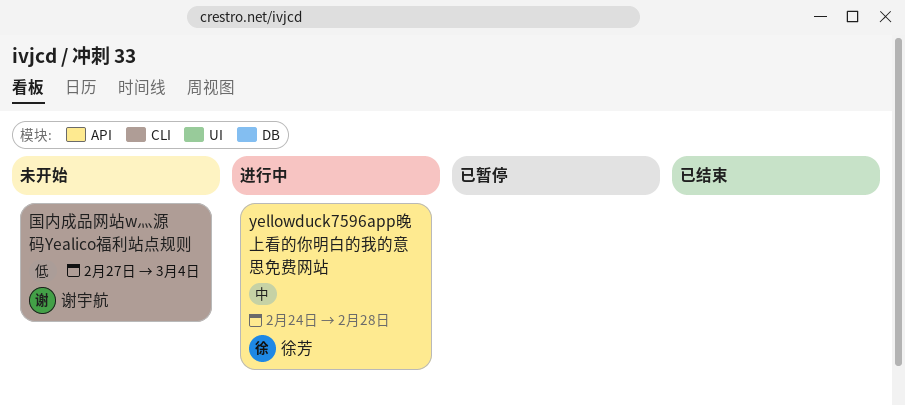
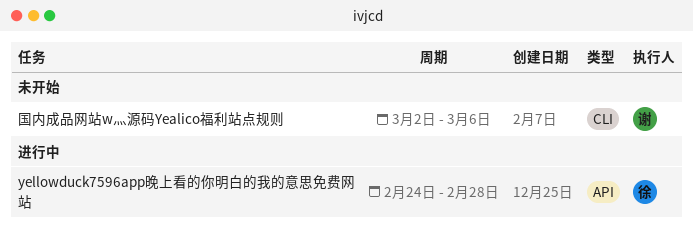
国内成品网站w灬源码Yealico福利站点规则, start: Feb 27 -> Mar 2
国内成品网站w灬源码Yealico福利站点规则, due: Mar 4 -> Mar 6

